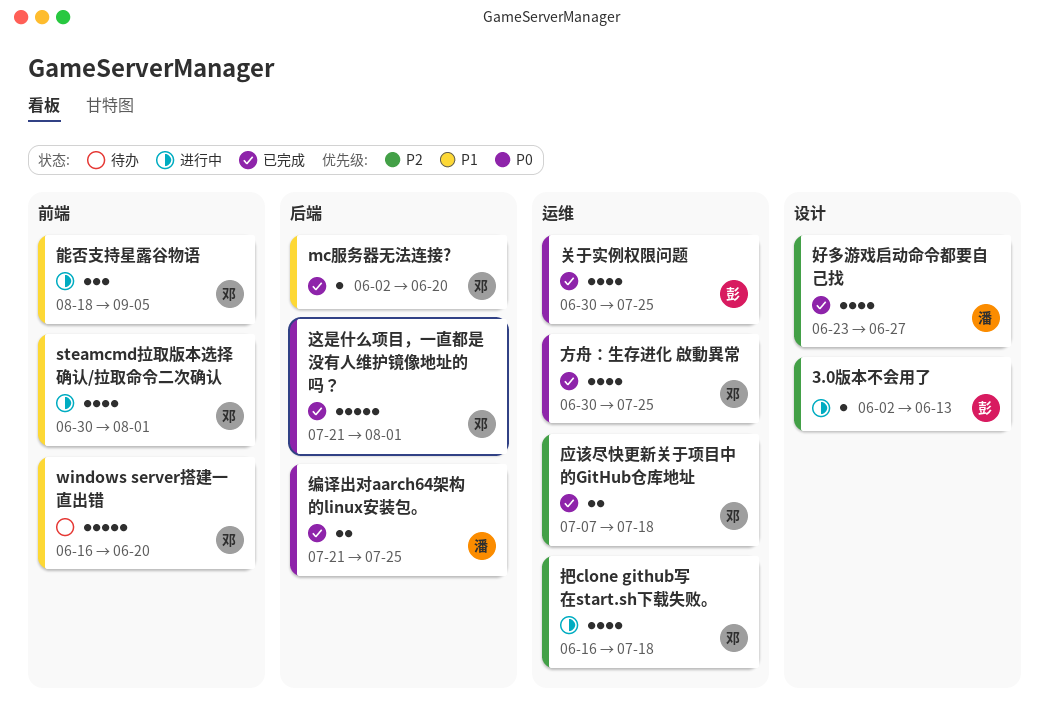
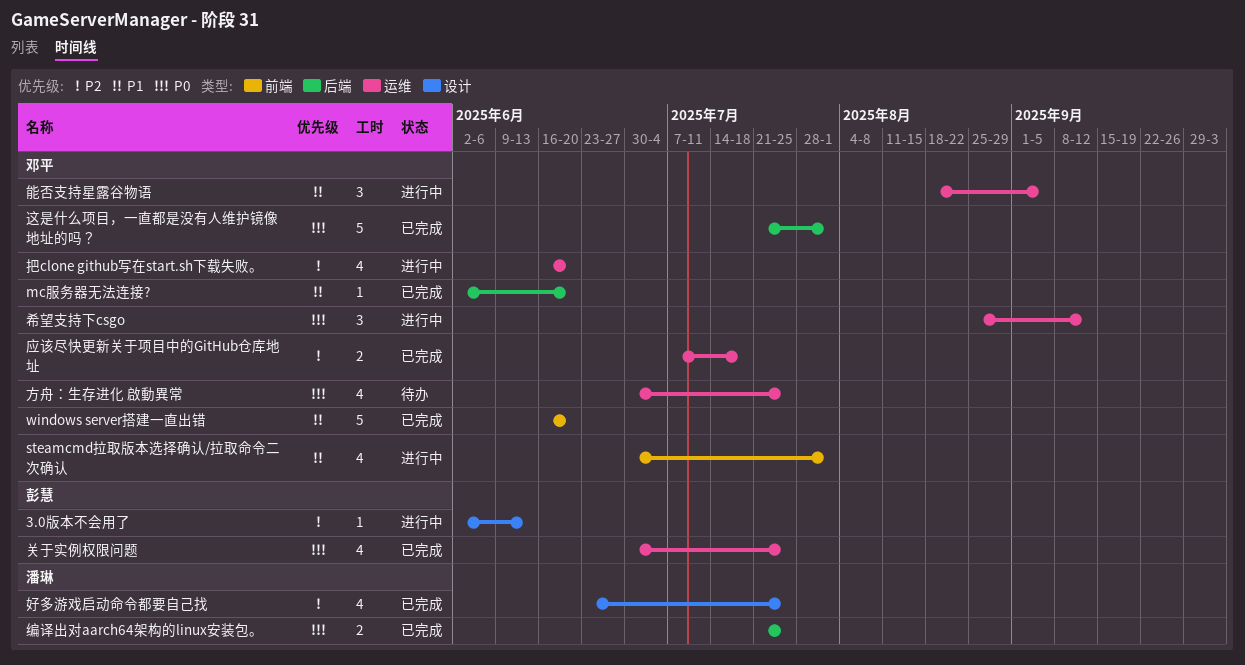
windows server搭建一直出错, status: 待办 -> 已完成
好多游戏启动命令都要自己找, due: Jun 27 -> Jul 25
希望支持下csgo: none -> present
把clone github写在start.sh下载失败。, due: Jul 18 -> Jun 20
方舟：生存进化 啟動異常, status: 已完成 -> 待办
能否支持星露谷物语, label: 前端 -> 运维

